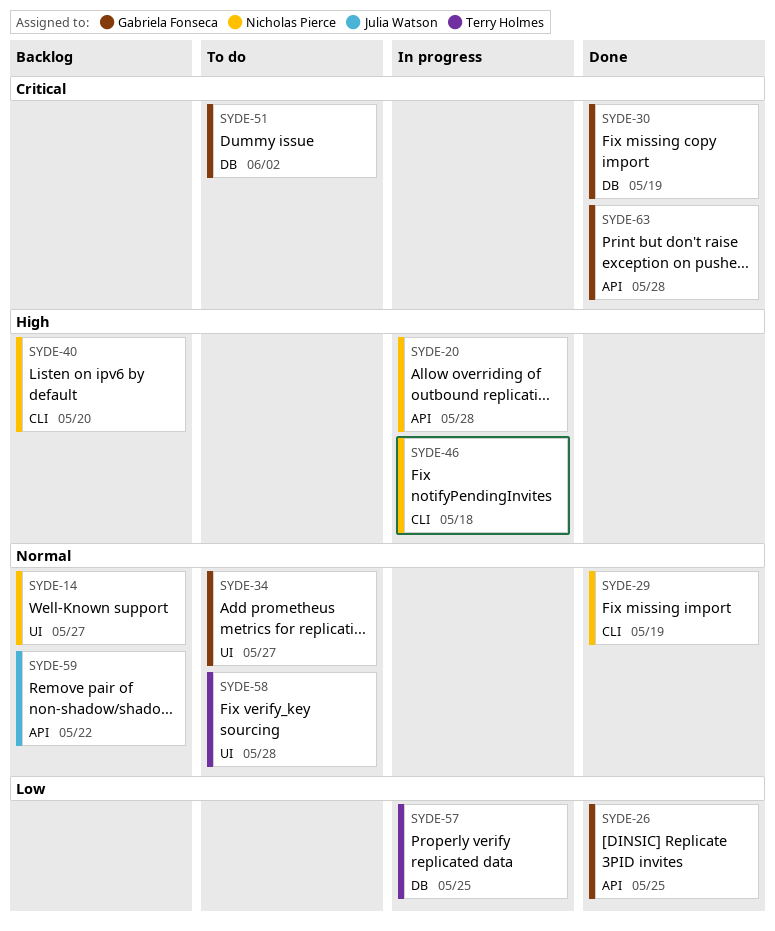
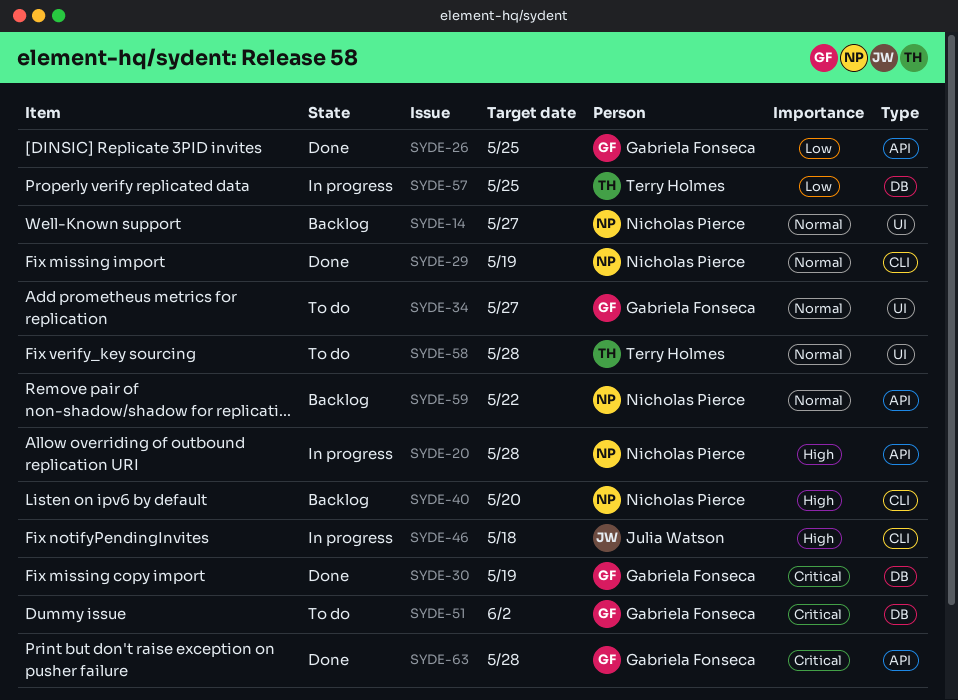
SYDE-46, owner: Nicholas Pierce -> Julia Watson
SYDE-59, owner: Julia Watson -> Nicholas Pierce

